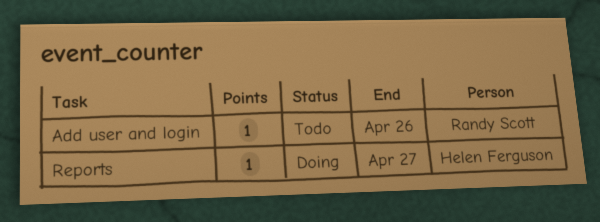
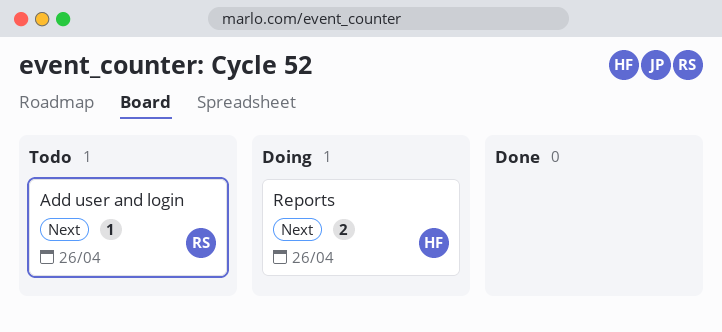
Reports, estimate: 1 -> 2
Reports, due: Apr 27 -> Apr 26

